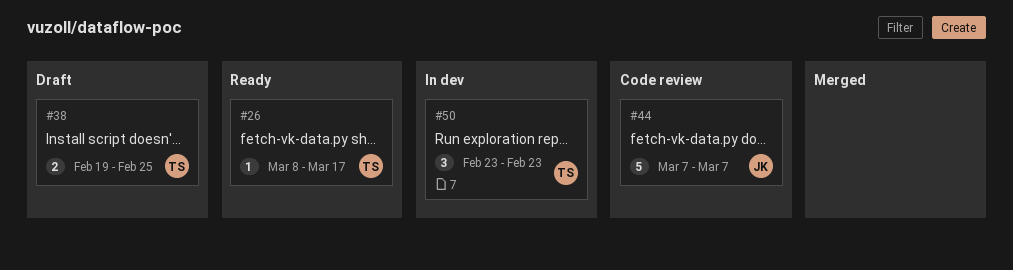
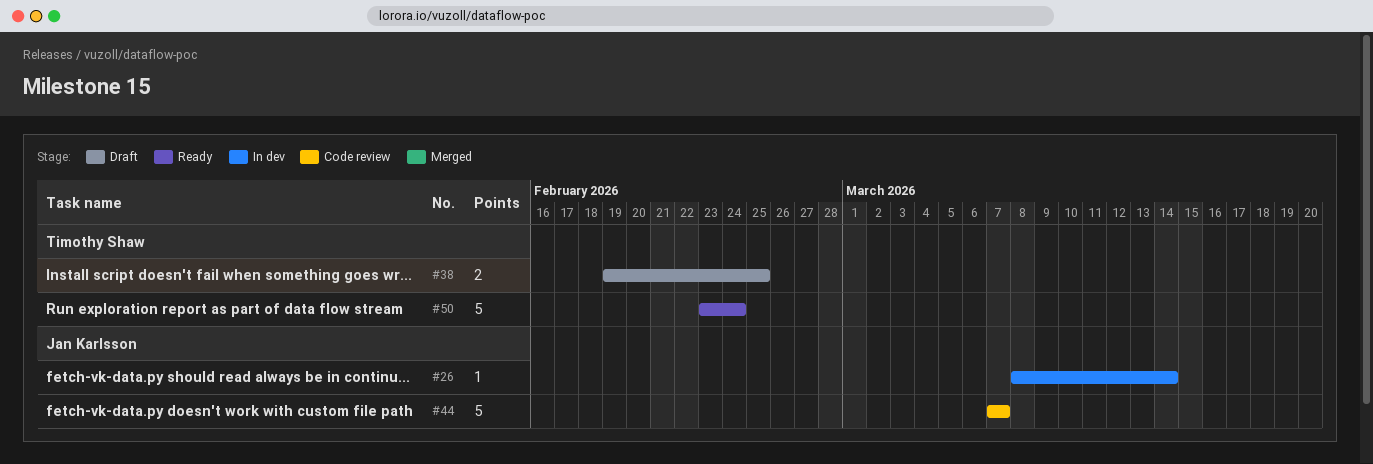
#26, status: Ready -> In dev
#26, owner: Timothy Shaw -> Jan Karlsson
#26, due: Mar 17 -> Mar 14
#50, status: In dev -> Ready
#50, estimate: 3 -> 5
#50, due: Feb 23 -> Feb 24

